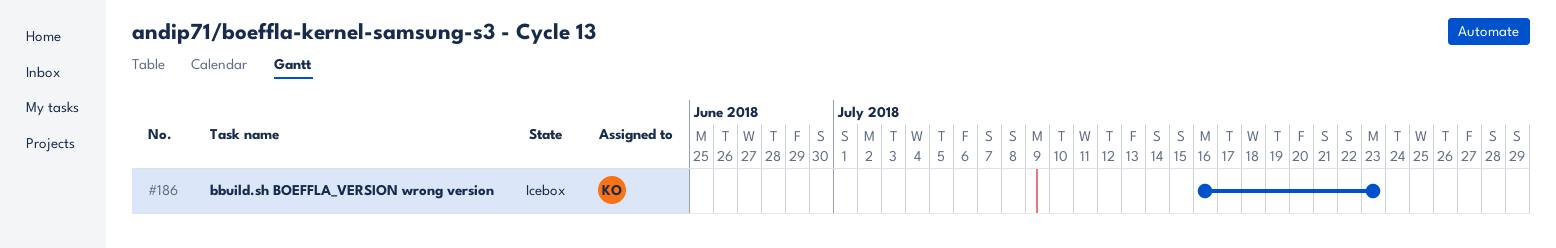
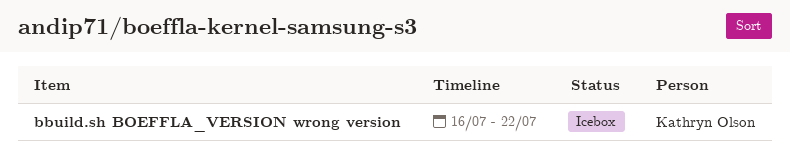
bbuild.sh BOEFFLA_VERSION wrong version, due: Jul 23 -> Jul 22

